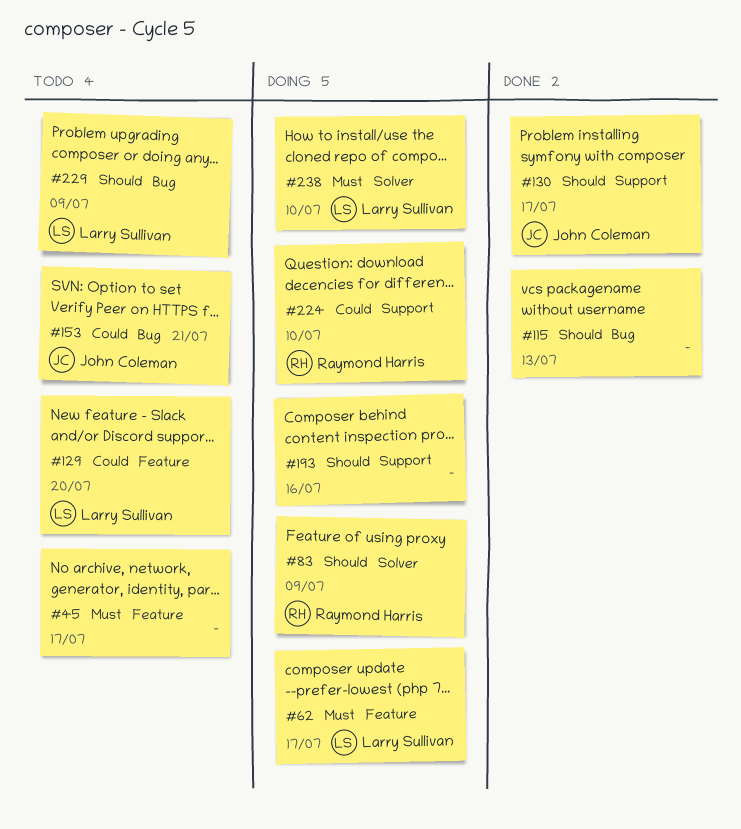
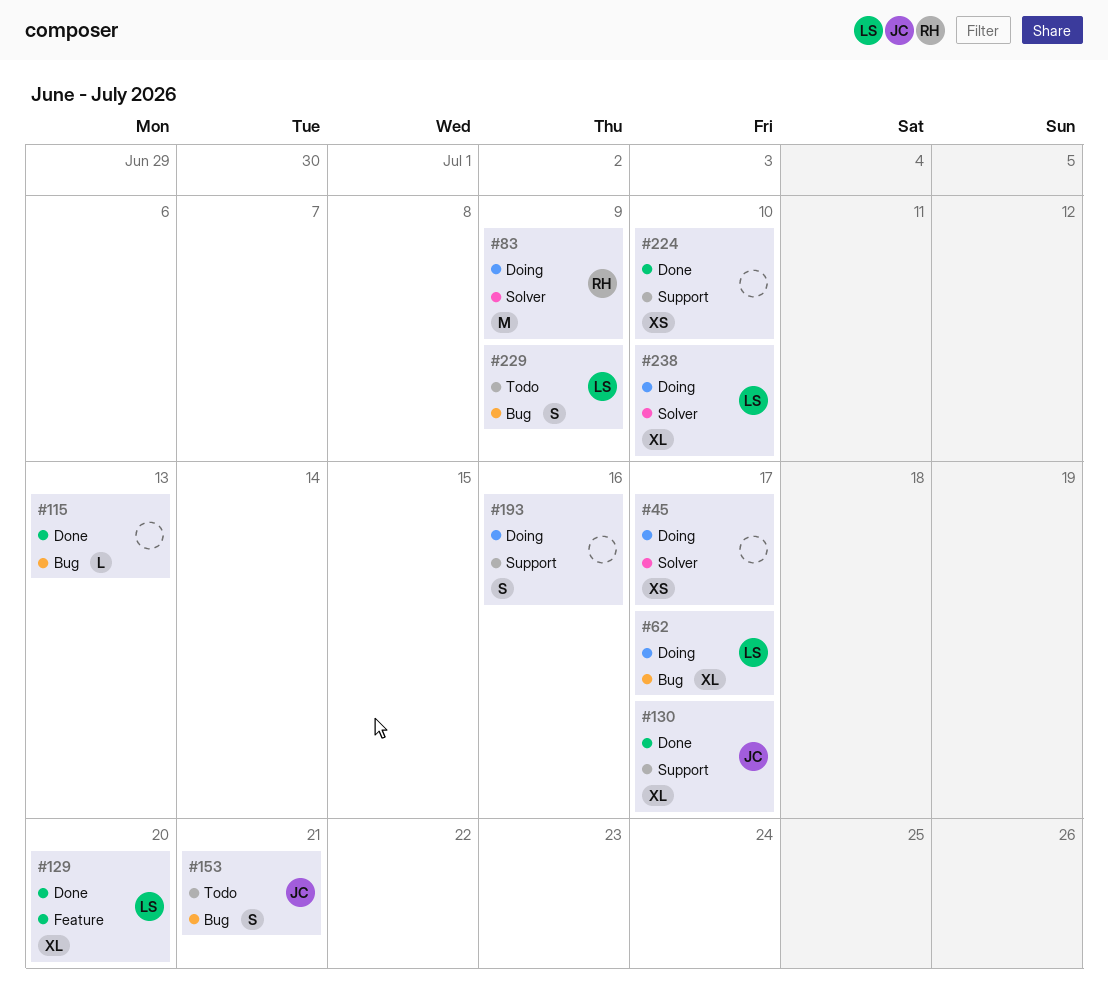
#45, status: Todo -> Doing
#45, label: Feature -> Solver
#62, label: Feature -> Bug
#129, status: Todo -> Done
#224, status: Doing -> Done
#224, owner: Raymond Harris -> none

